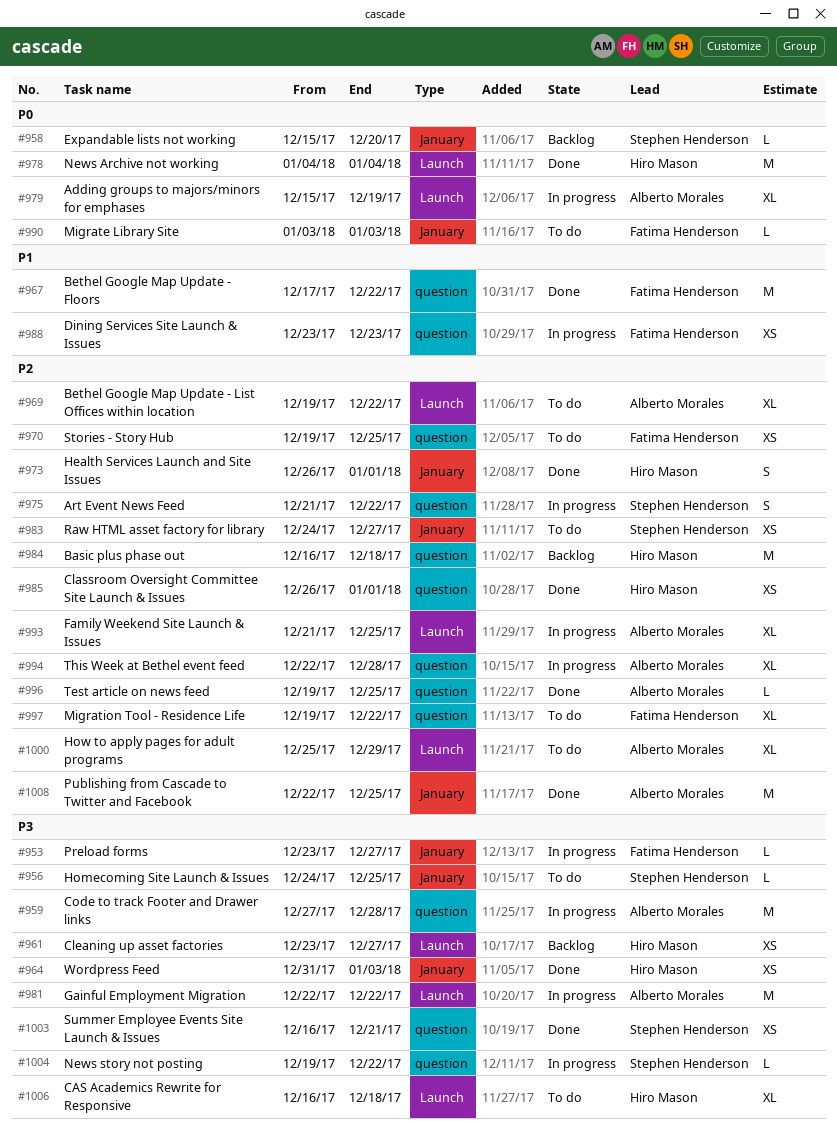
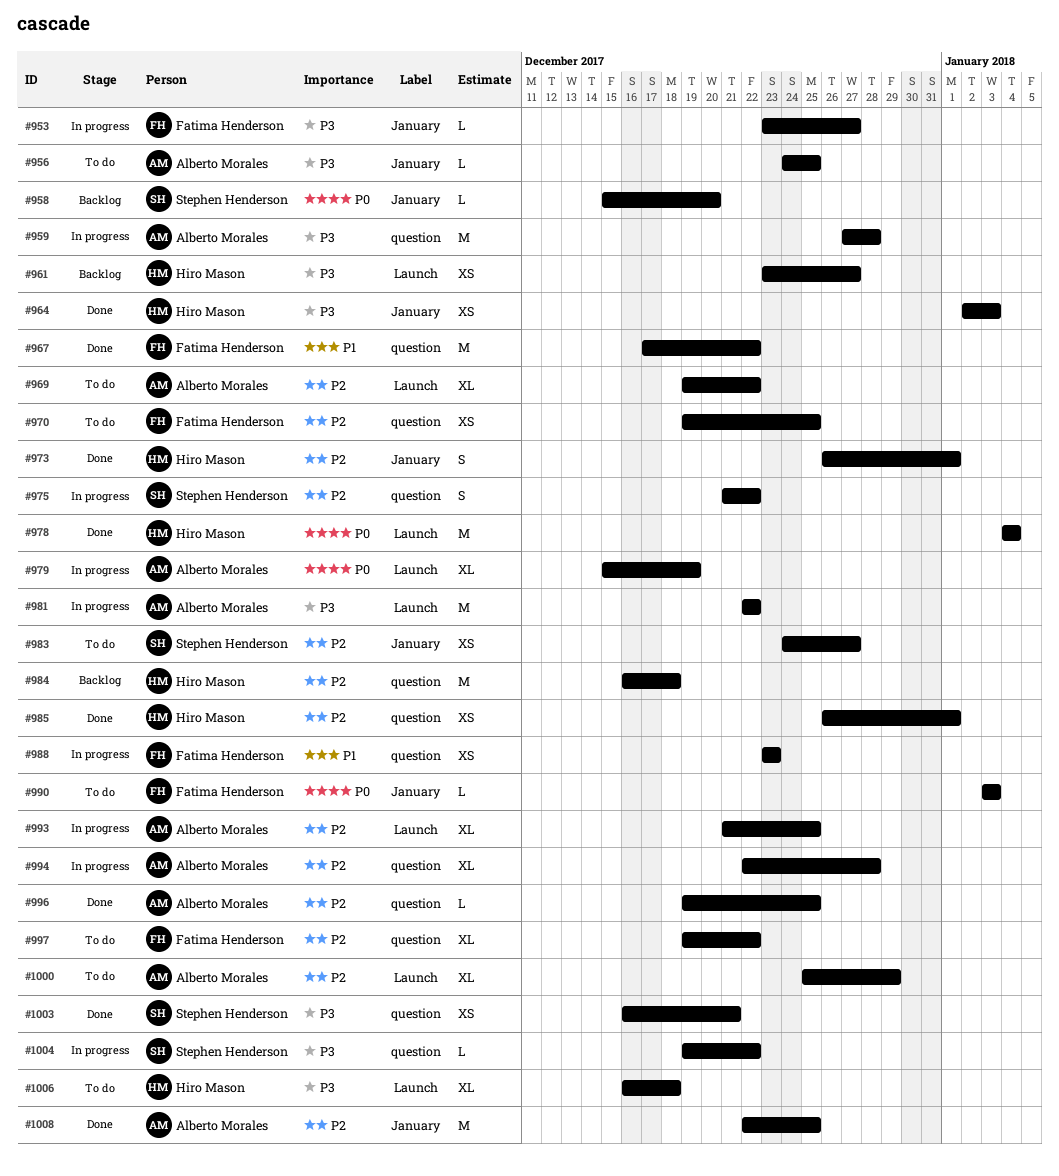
#956, owner: Stephen Henderson -> Alberto Morales
#964, start: Dec 31 -> Jan 2

